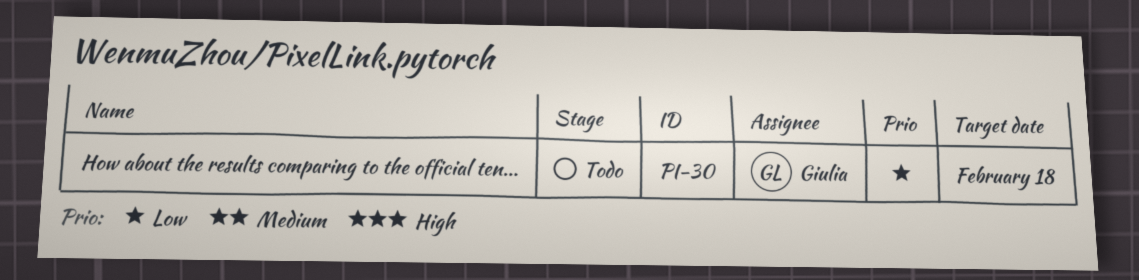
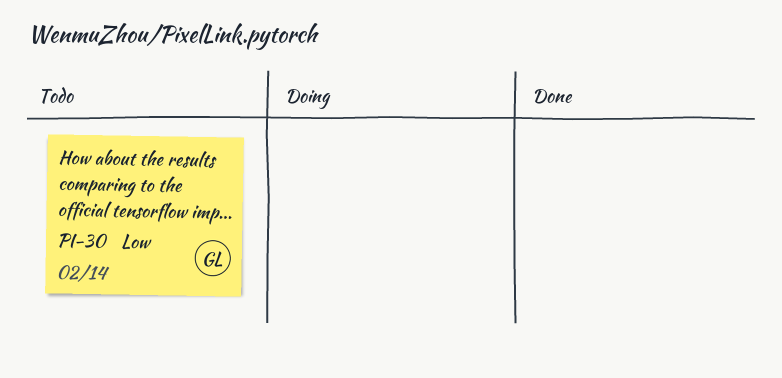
PI-30, due: Feb 18 -> Feb 14

